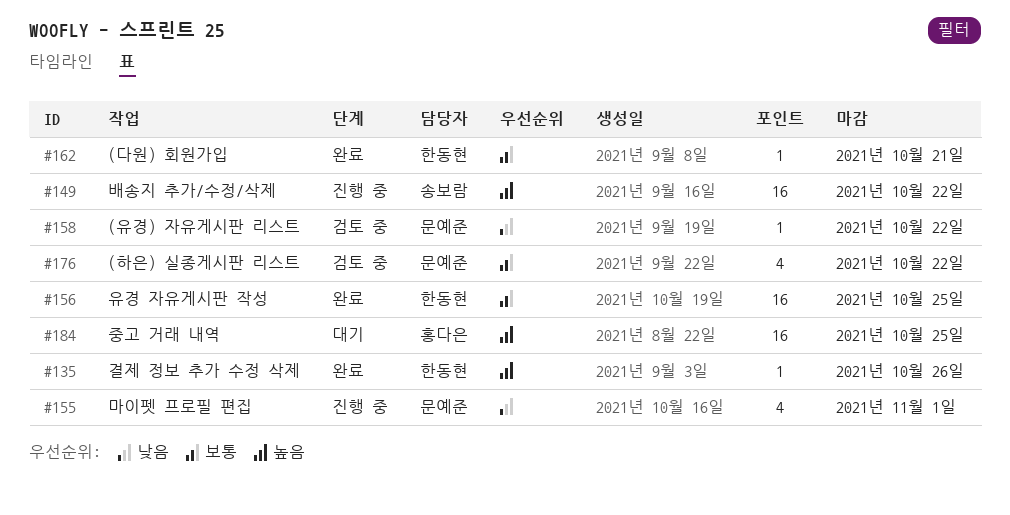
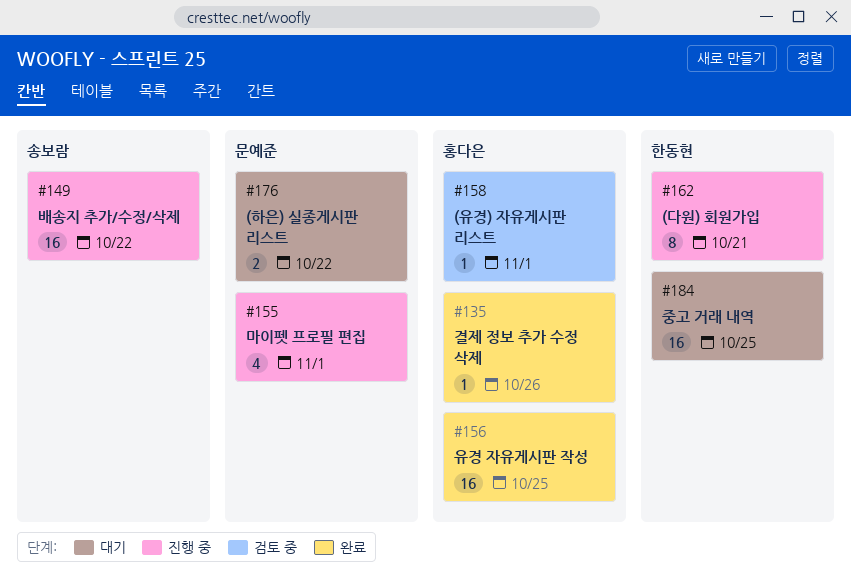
#135, owner: 한동현 -> 홍다은
#156, owner: 한동현 -> 홍다은
#158, owner: 문예준 -> 홍다은
#158, due: Oct 22 -> Nov 1
#162, status: 완료 -> 진행 중
#162, estimate: 1 -> 8
#176, status: 검토 중 -> 대기
#176, estimate: 4 -> 2
#184, owner: 홍다은 -> 한동현

